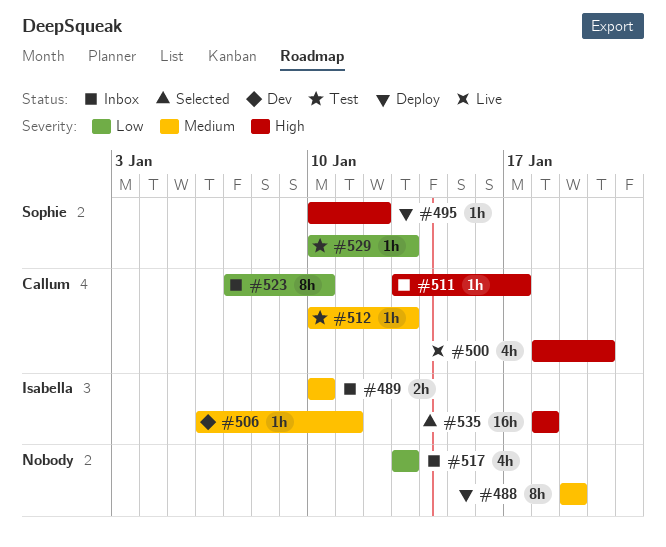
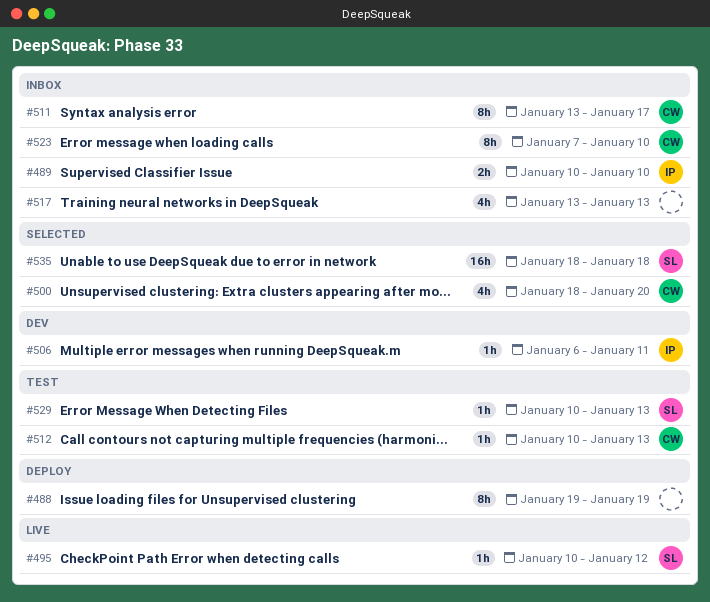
#495, status: Deploy -> Live
#500, status: Live -> Selected
#511, estimate: 1h -> 8h
#535, owner: Isabella -> Sophie

